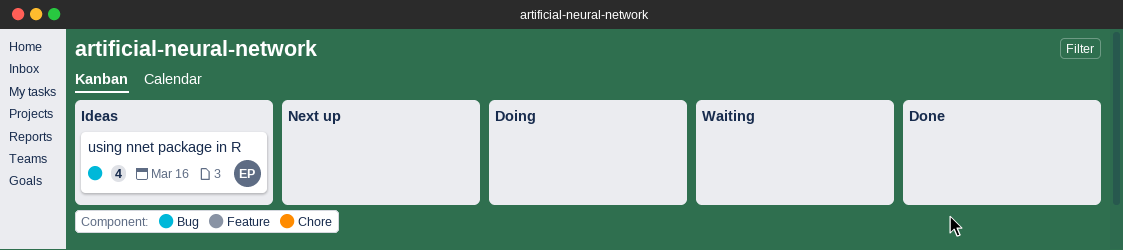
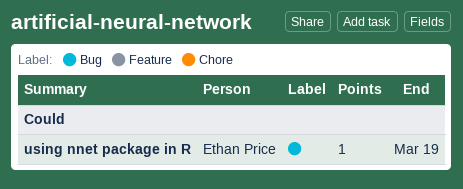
using nnet package in R, estimate: 4 -> 1
using nnet package in R, due: Mar 16 -> Mar 19

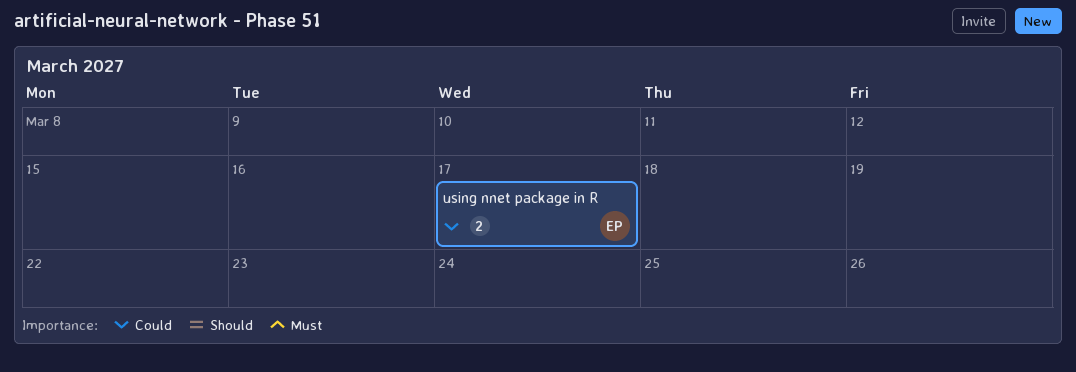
using nnet package in R, estimate: 1 -> 2
using nnet package in R, due: Mar 19 -> Mar 17

